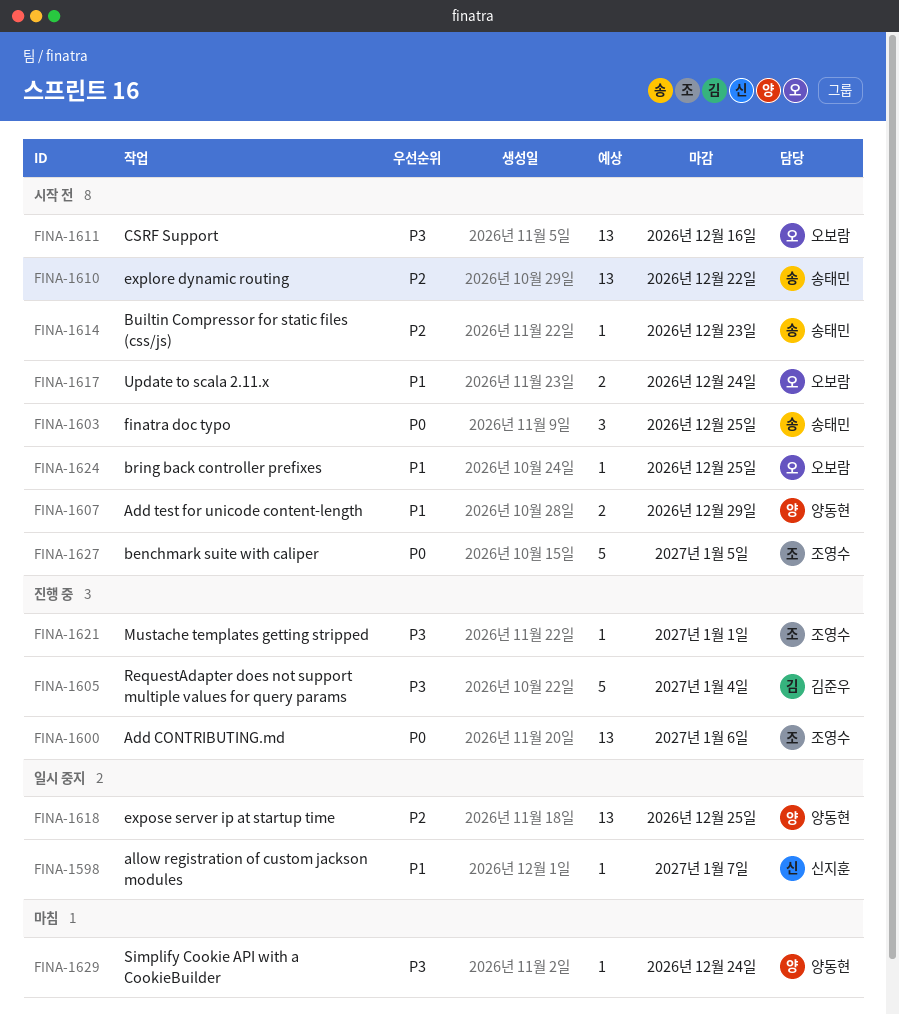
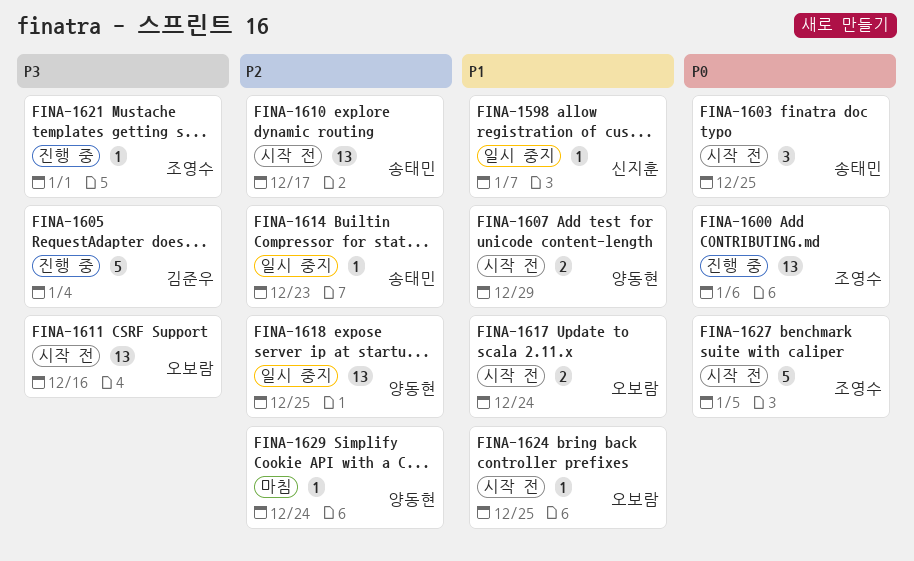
FINA-1610, due: Dec 22 -> Dec 17
FINA-1614, status: 시작 전 -> 일시 중지
FINA-1629, priority: P3 -> P2

